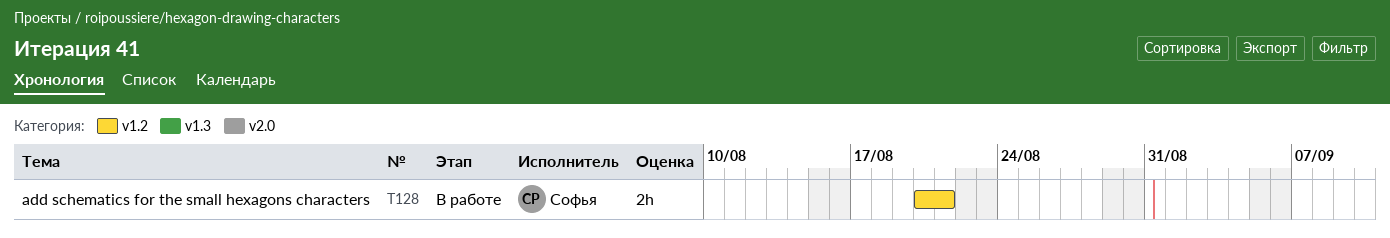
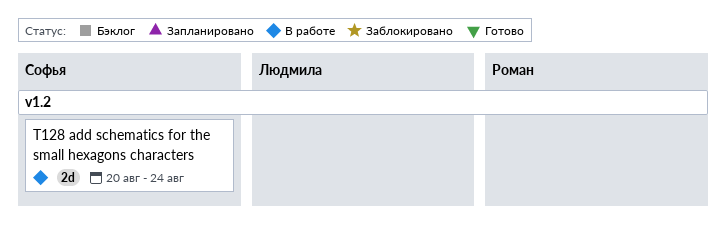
T128, estimate: 2h -> 2d
T128, due: Aug 21 -> Aug 24

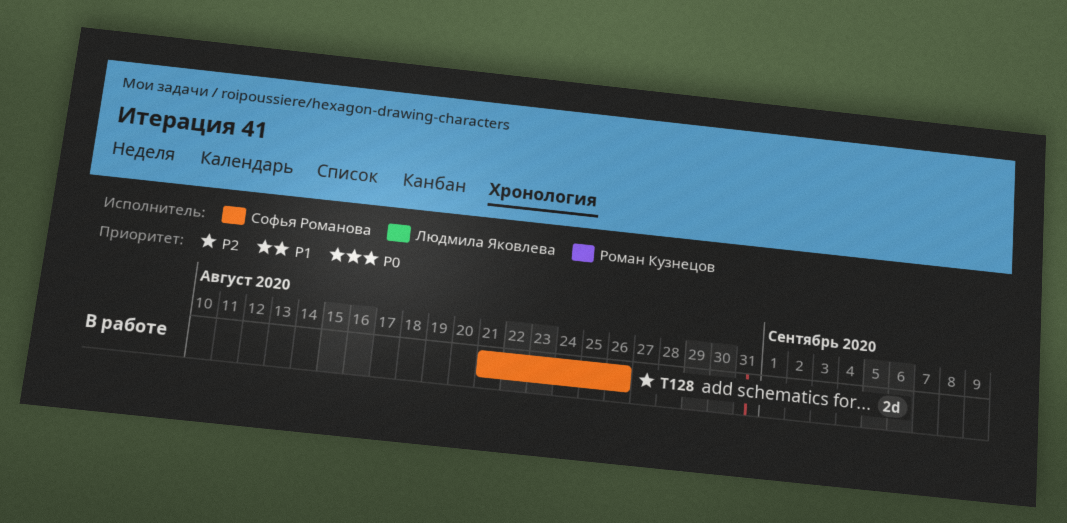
T128, start: Aug 20 -> Aug 21
T128, due: Aug 24 -> Aug 26

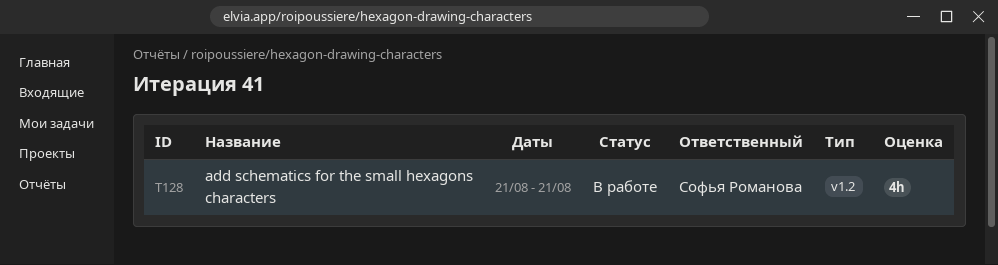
T128, estimate: 2d -> 4h
T128, due: Aug 26 -> Aug 21

